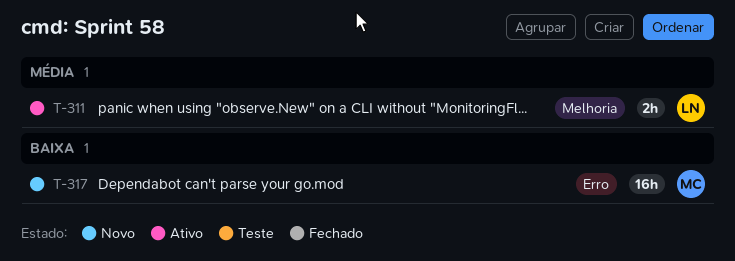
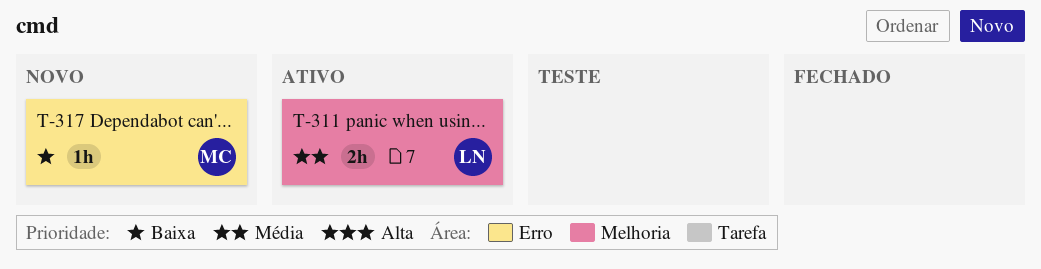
T-317, estimate: 16h -> 1h

